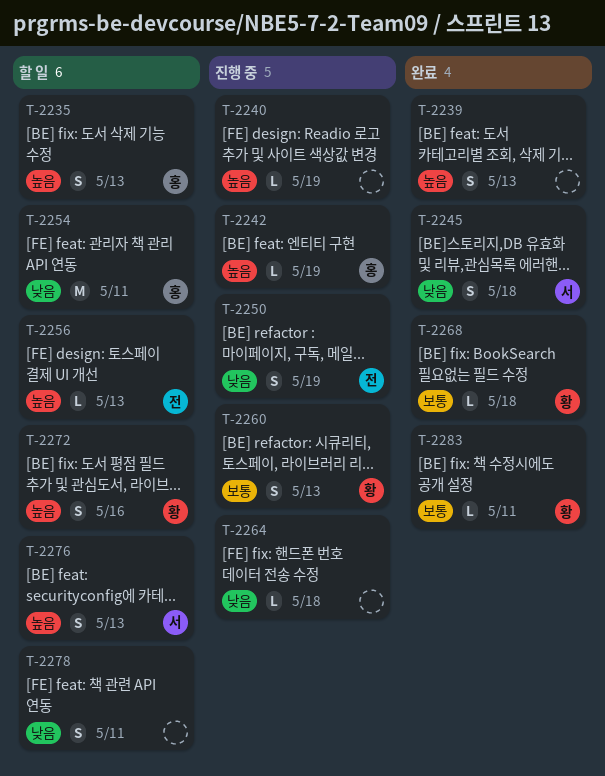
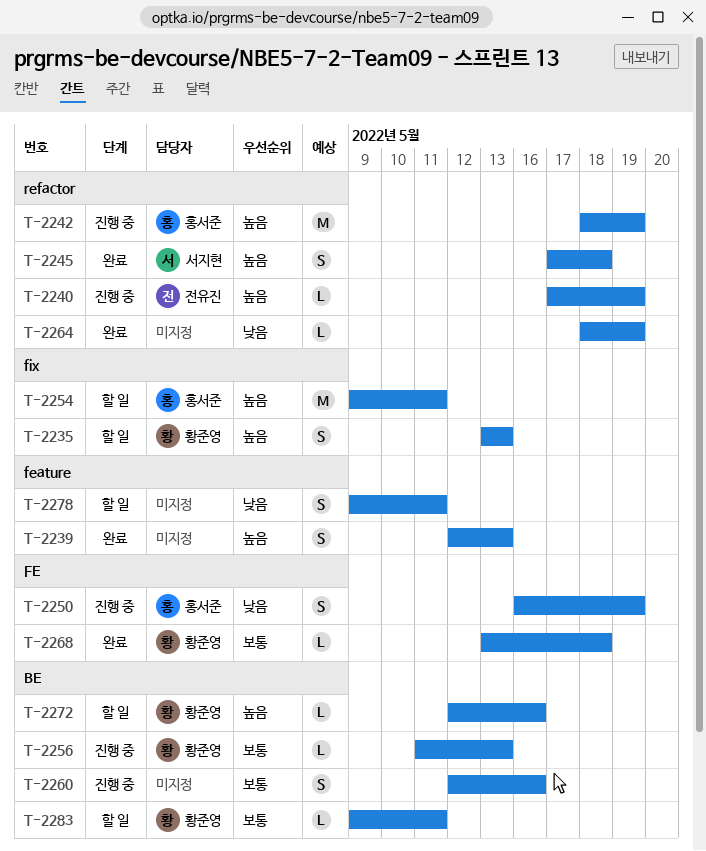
T-2235, owner: 홍서준 -> 황준영
T-2240, owner: none -> 전유진
T-2242, estimate: L -> M
T-2245, priority: 낮음 -> 높음
T-2250, owner: 전유진 -> 홍서준
T-2254, priority: 낮음 -> 높음
T-2256, status: 할 일 -> 진행 중
T-2256, owner: 전유진 -> 황준영
T-2256, priority: 높음 -> 보통
T-2260, owner: 황준영 -> none
T-2260, due: May 13 -> May 16
T-2264, status: 진행 중 -> 완료
T-2264, due: May 18 -> May 19
T-2272, estimate: S -> L
T-2276: present -> none
T-2283, status: 완료 -> 할 일

